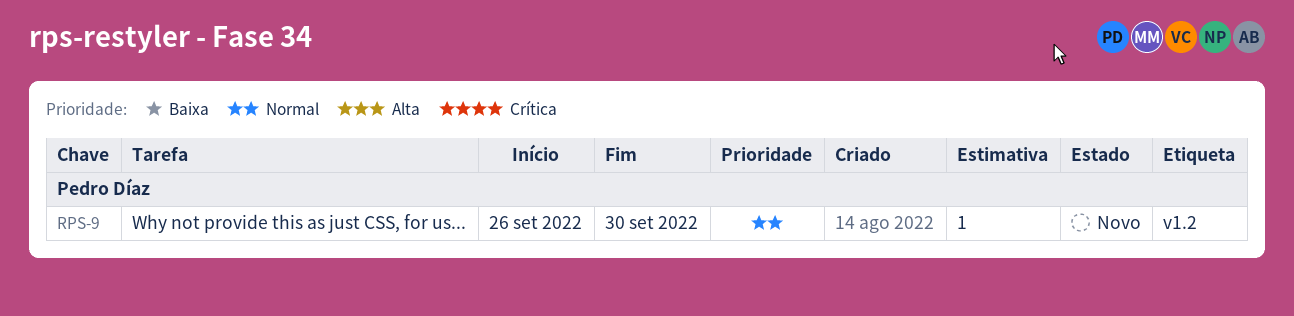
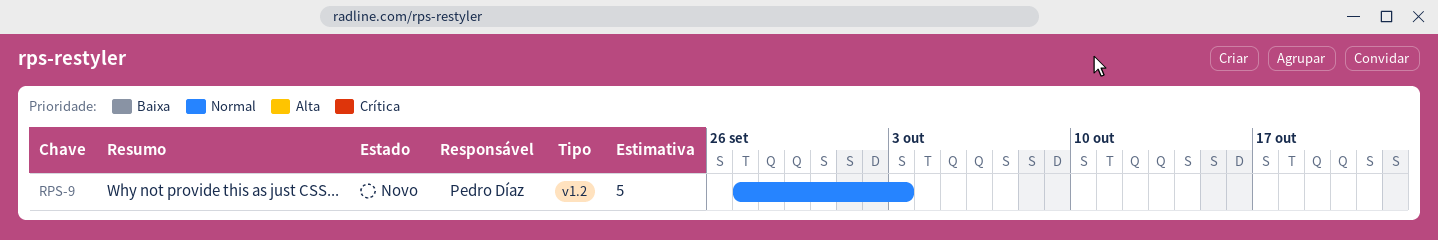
RPS-9, estimate: 1 -> 5
RPS-9, start: Sep 26 -> Sep 27
RPS-9, due: Sep 30 -> Oct 3

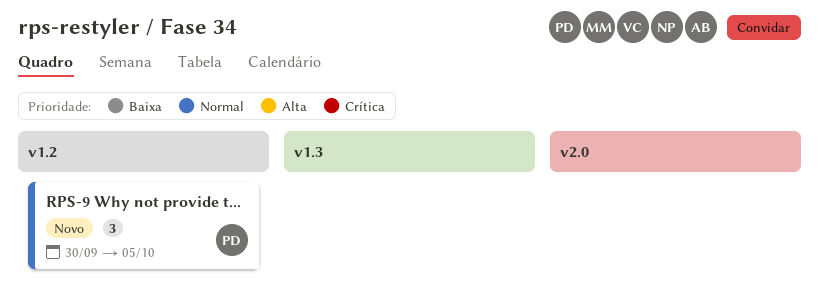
RPS-9, estimate: 5 -> 3
RPS-9, start: Sep 27 -> Sep 30
RPS-9, due: Oct 3 -> Oct 5

